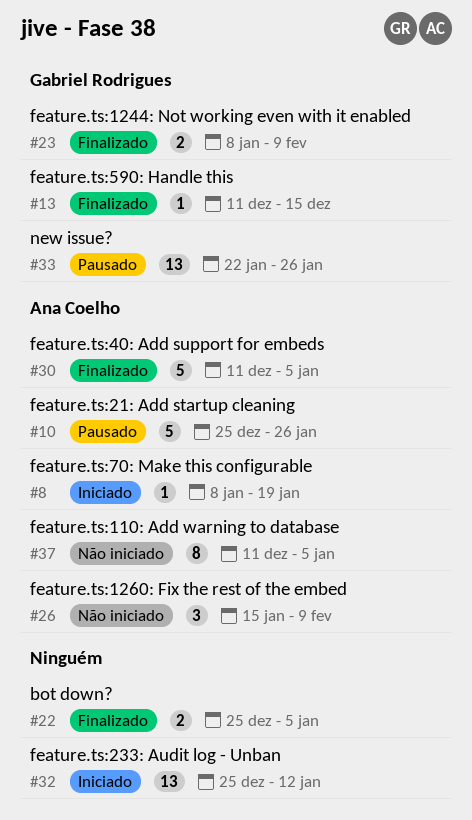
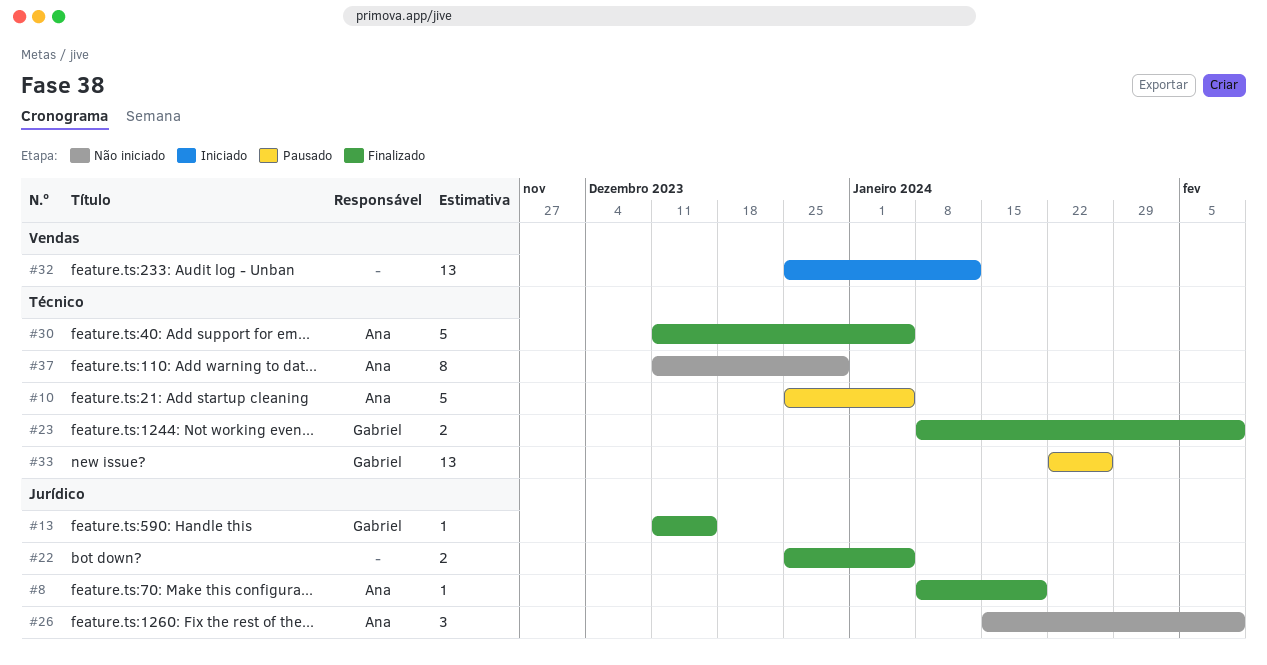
#8, status: Iniciado -> Finalizado
#10, due: Jan 26 -> Jan 5
#37, due: Jan 5 -> Dec 29

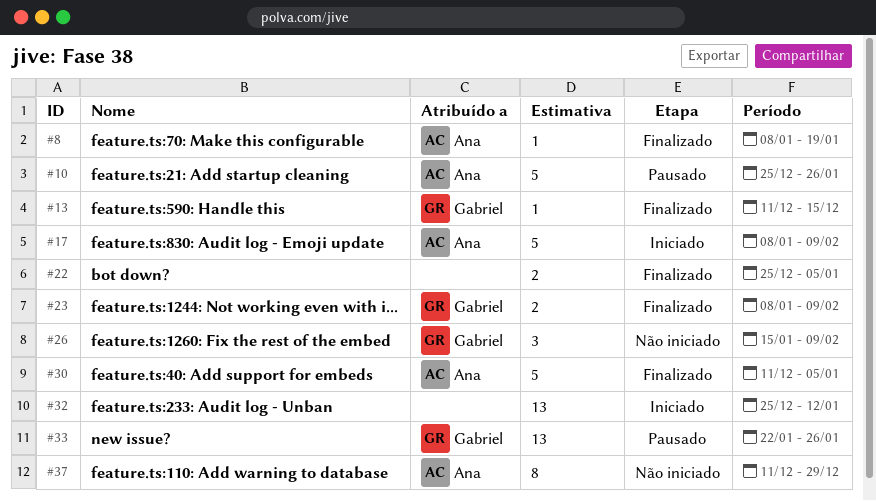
#10, due: Jan 5 -> Jan 26
#17: none -> present
#26, owner: Ana -> Gabriel

